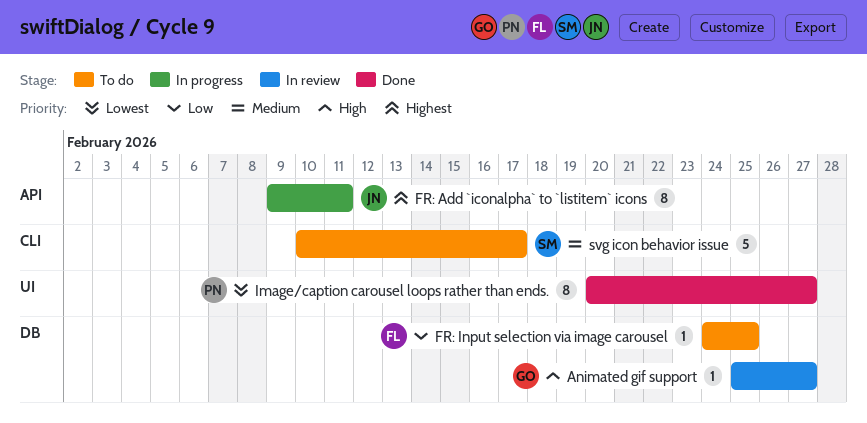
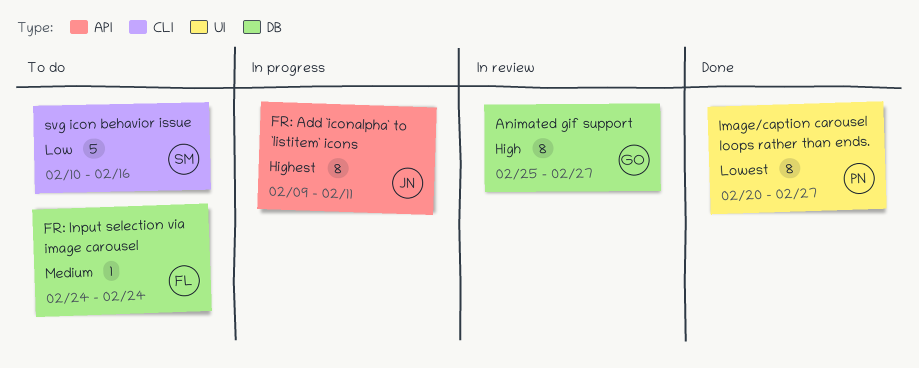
Animated gif support, estimate: 1 -> 8
FR: Input selection via image carousel, priority: Low -> Medium
FR: Input selection via image carousel, due: Feb 25 -> Feb 24
svg icon behavior issue, priority: Medium -> Low
svg icon behavior issue, due: Feb 17 -> Feb 16

